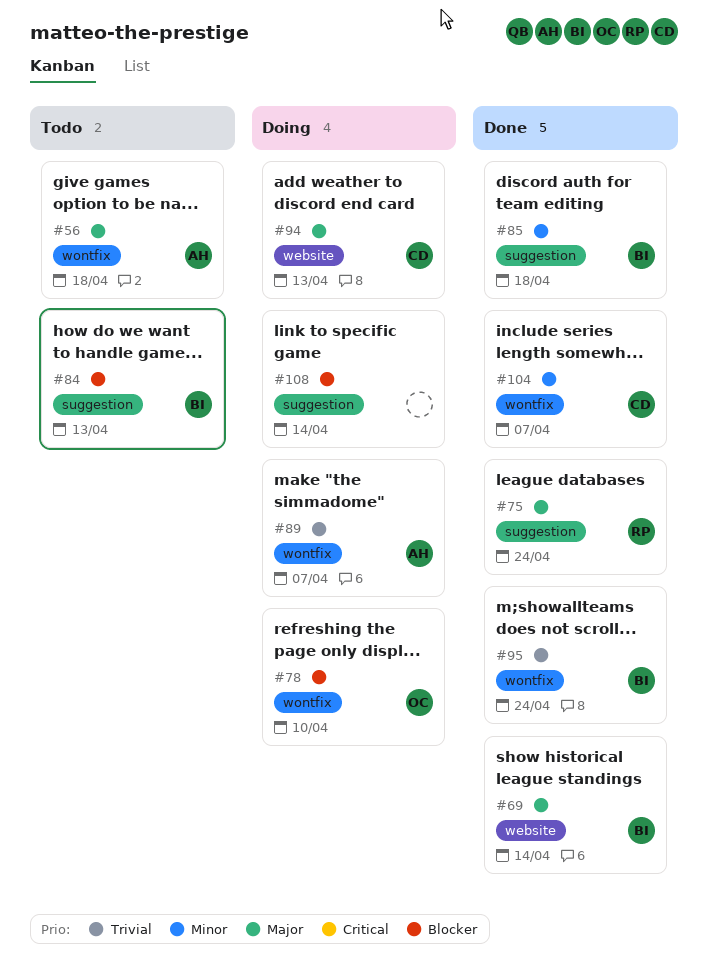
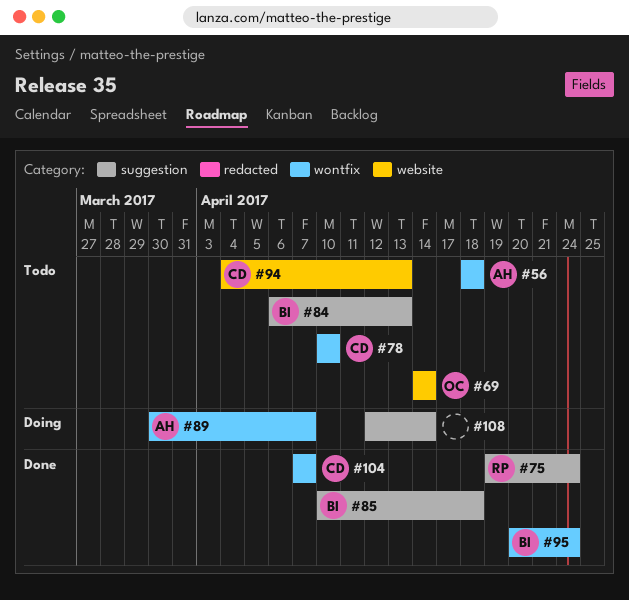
#69, status: Done -> Todo
#69, owner: BI -> OC
#78, status: Doing -> Todo
#78, owner: OC -> CD
#94, status: Doing -> Todo

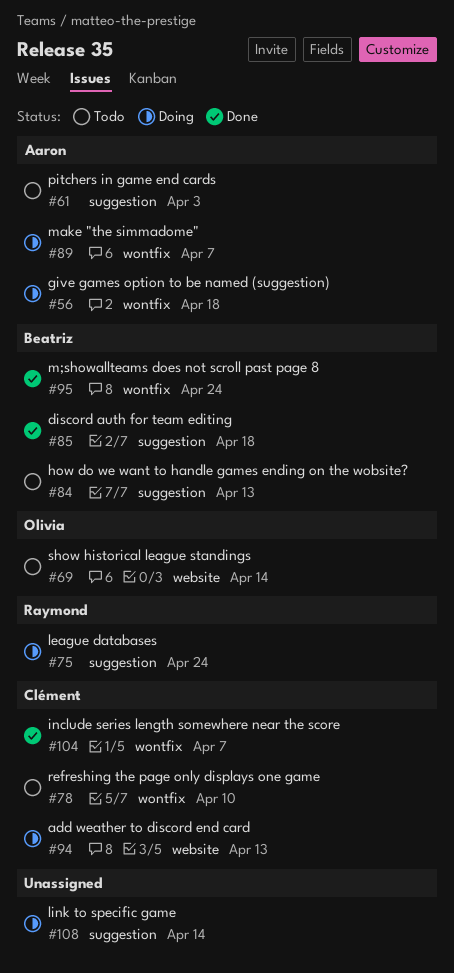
#56, status: Todo -> Doing
#61: none -> present
#75, status: Done -> Doing
#94, status: Todo -> Doing

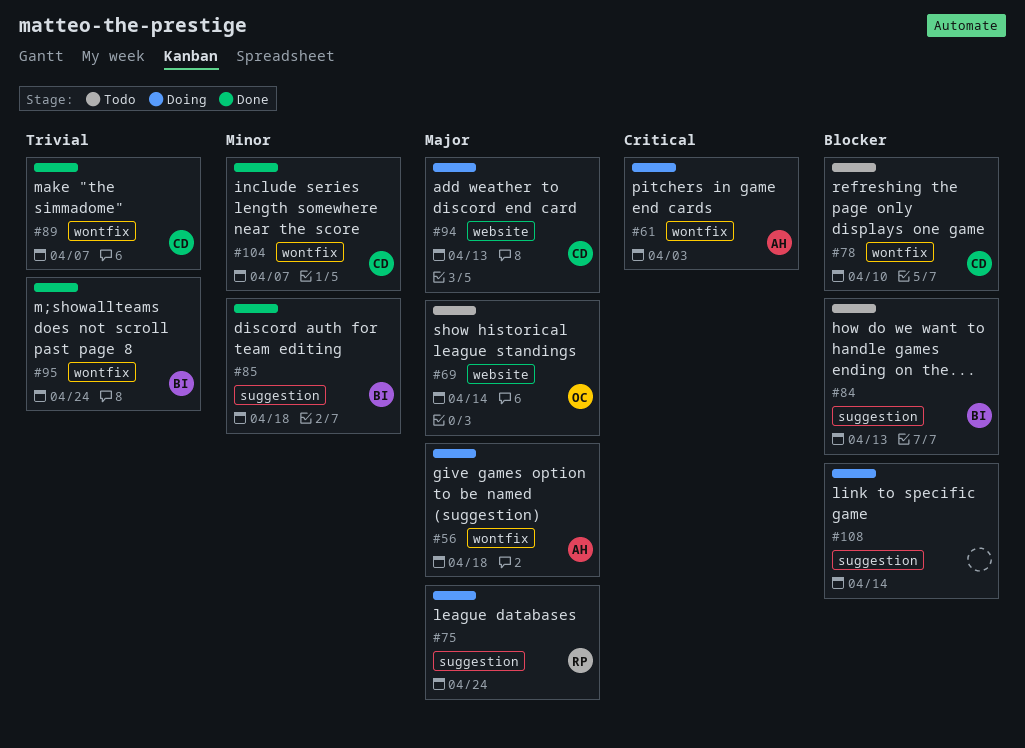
#61, status: Todo -> Doing
#61, label: suggestion -> wontfix
#89, status: Doing -> Done
#89, owner: Aaron -> Clément

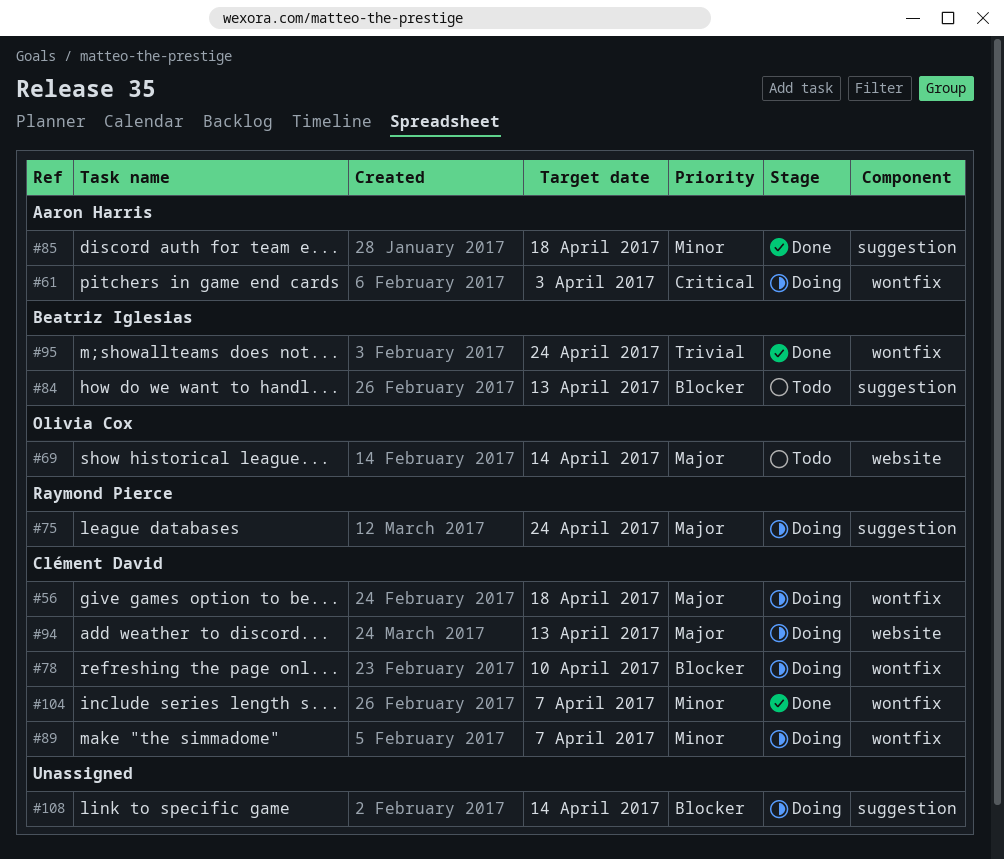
#56, owner: Aaron Harris -> Clément David
#78, status: Todo -> Doing
#85, owner: Beatriz Iglesias -> Aaron Harris
#89, status: Done -> Doing
#89, priority: Trivial -> Minor

